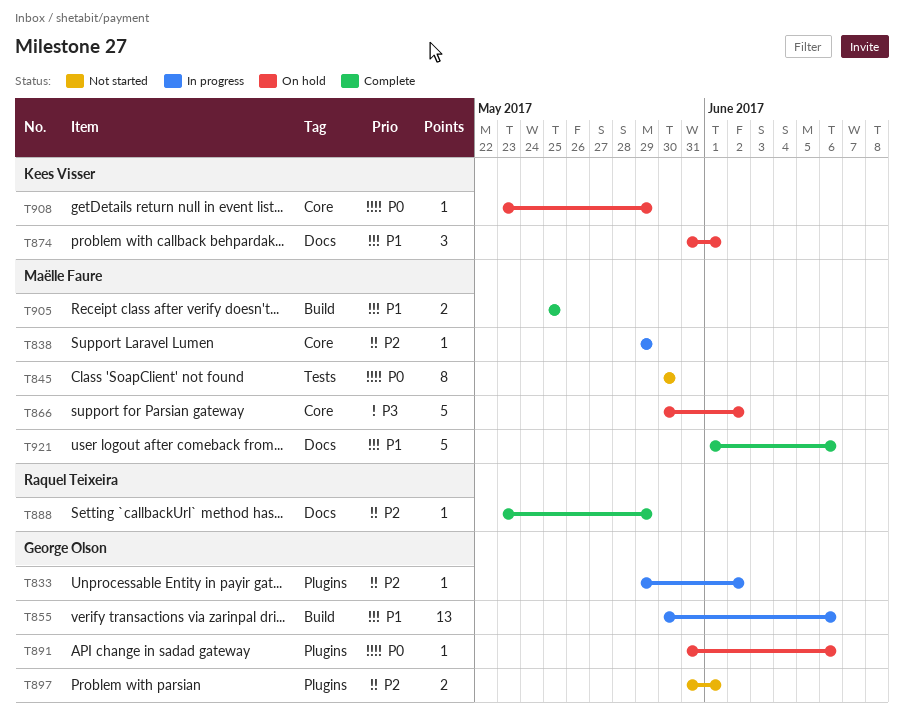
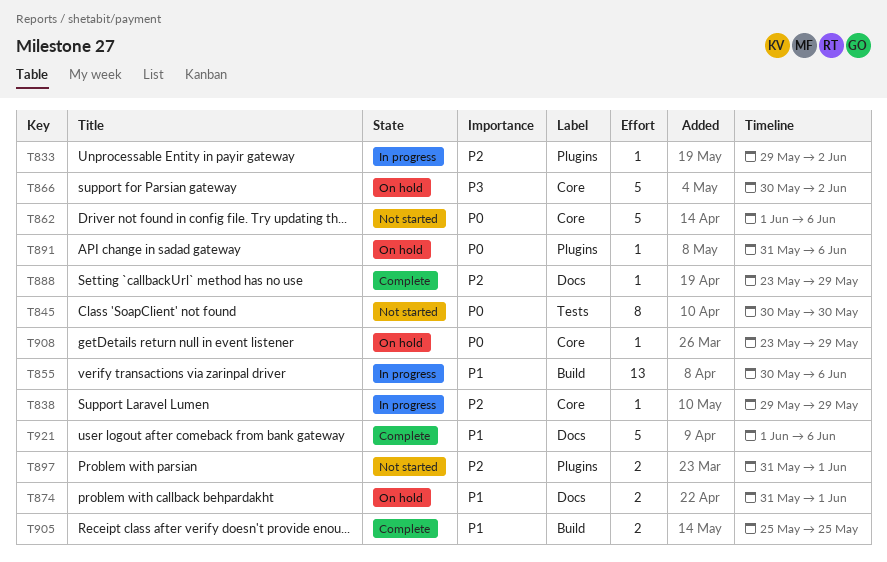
T862: none -> present
T874, estimate: 3 -> 2

